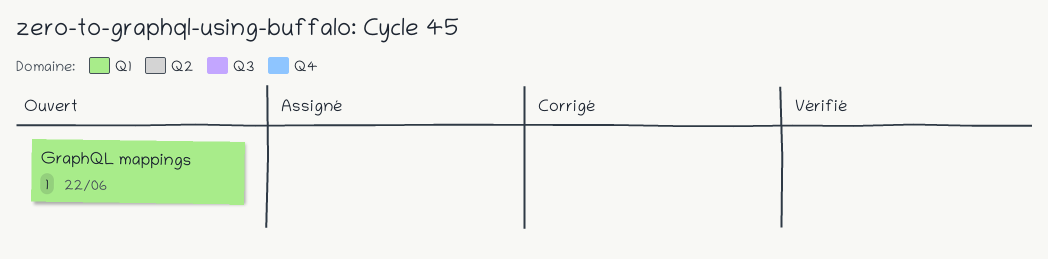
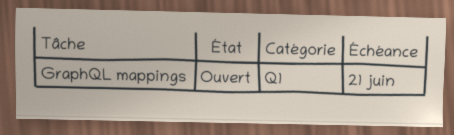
GraphQL mappings, due: Jun 22 -> Jun 21

